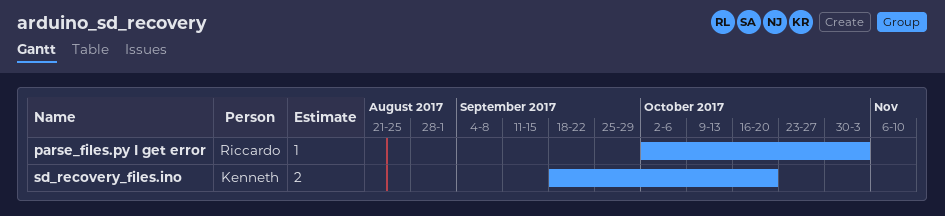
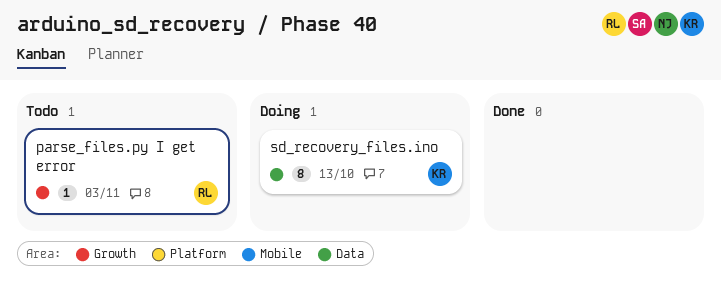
sd_recovery_files.ino, estimate: 2 -> 8
sd_recovery_files.ino, due: Oct 20 -> Oct 13

